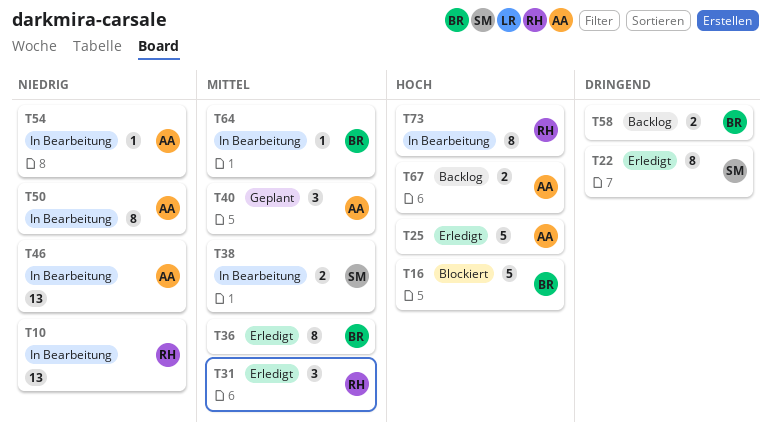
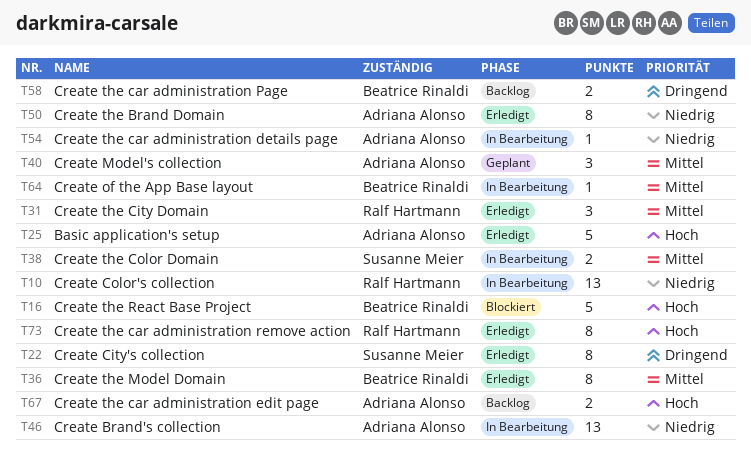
T50, status: In Bearbeitung -> Erledigt
T73, status: In Bearbeitung -> Erledigt

